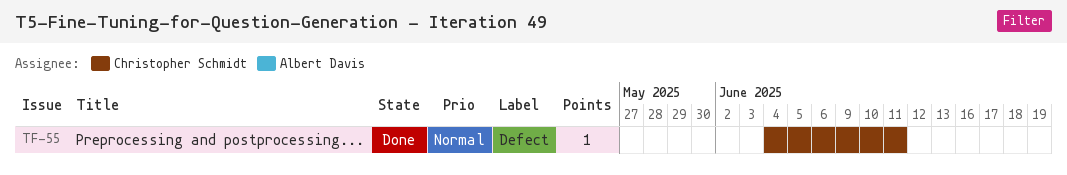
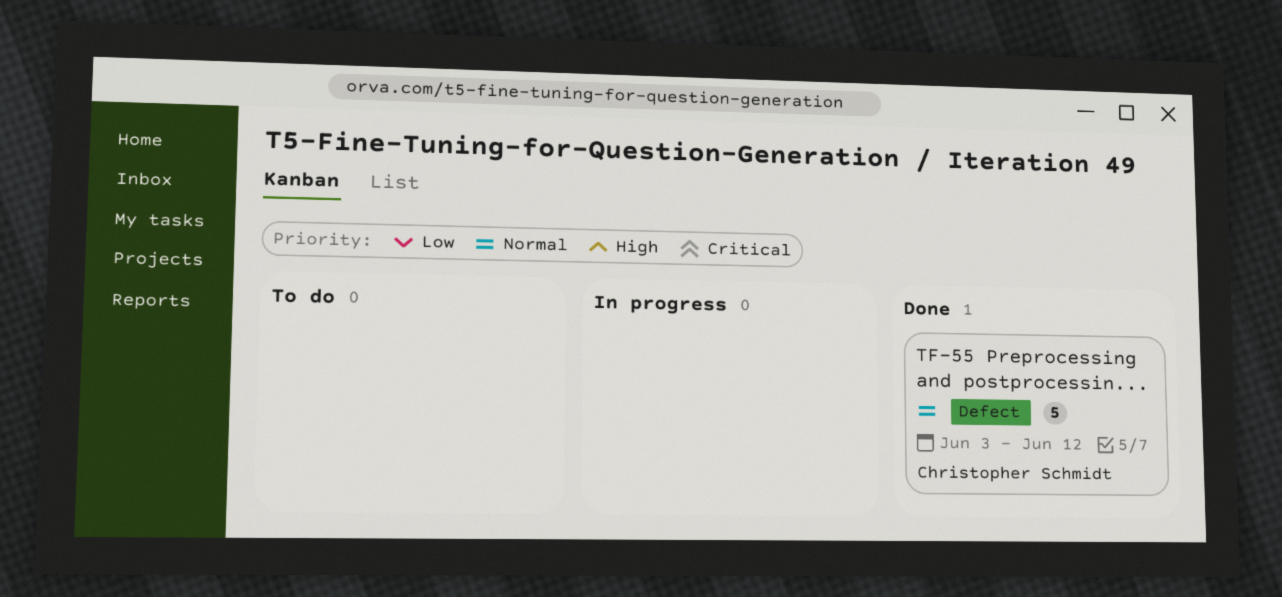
TF-55, estimate: 1 -> 5
TF-55, start: Jun 4 -> Jun 3
TF-55, due: Jun 11 -> Jun 12

